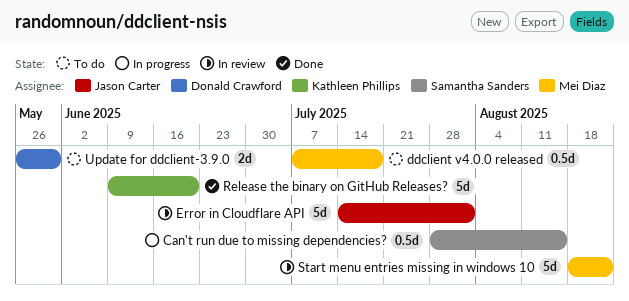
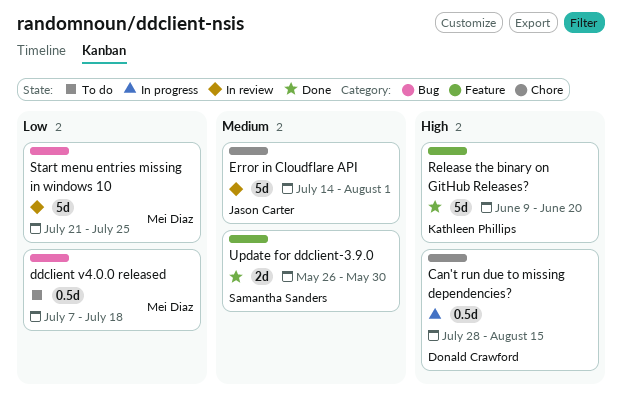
Can't run due to missing dependencies?, owner: Samantha Sanders -> Donald Crawford
Start menu entries missing in windows 10, start: Aug 18 -> Jul 21
Start menu entries missing in windows 10, due: Aug 22 -> Jul 25
Update for ddclient-3.9.0, status: To do -> Done
Update for ddclient-3.9.0, owner: Donald Crawford -> Samantha Sanders

